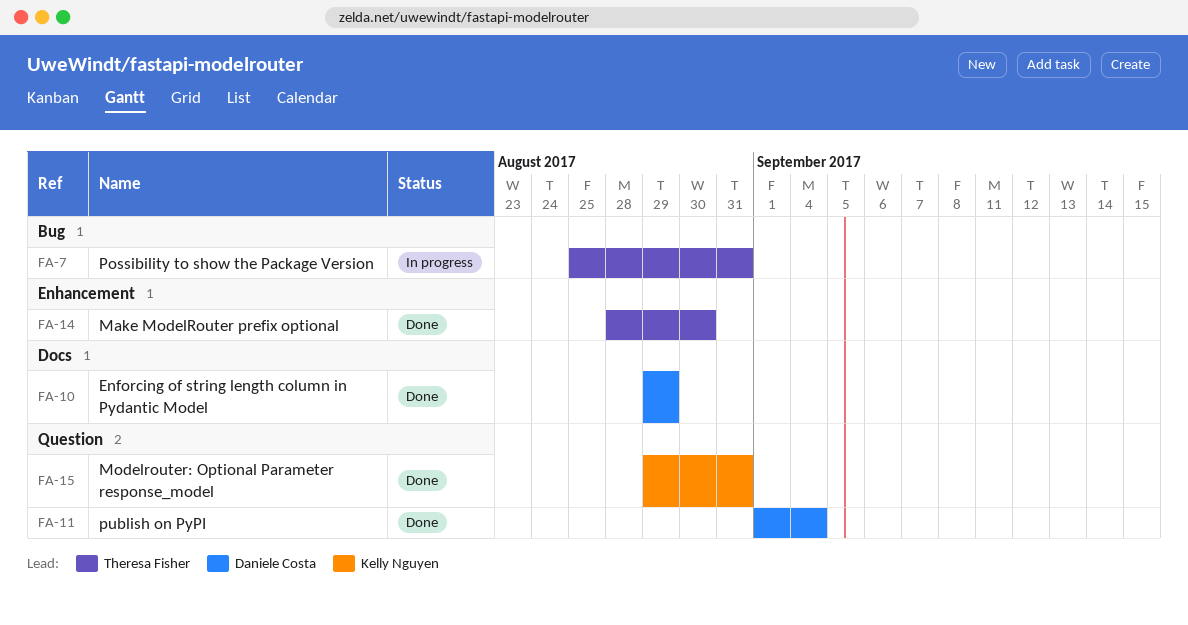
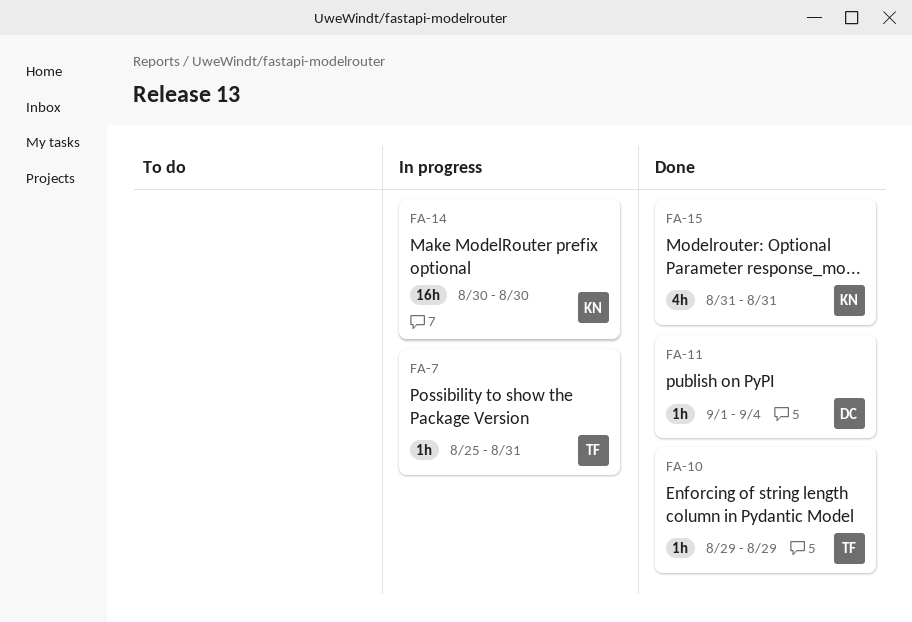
FA-10, owner: Daniele Costa -> Theresa Fisher
FA-14, status: Done -> In progress
FA-14, owner: Theresa Fisher -> Kelly Nguyen
FA-14, start: Aug 28 -> Aug 30
FA-15, start: Aug 29 -> Aug 31

